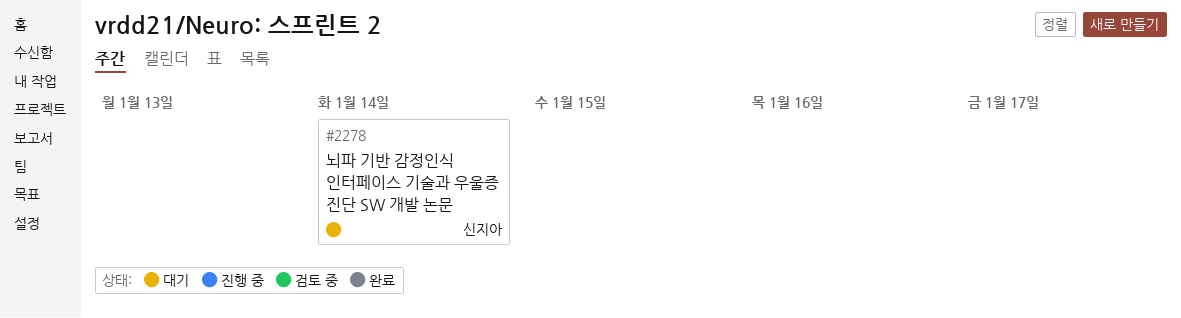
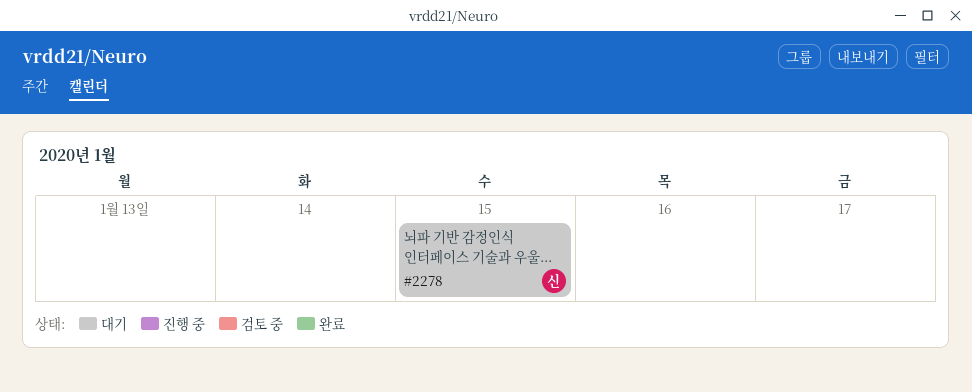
#2278, due: Jan 14 -> Jan 15

